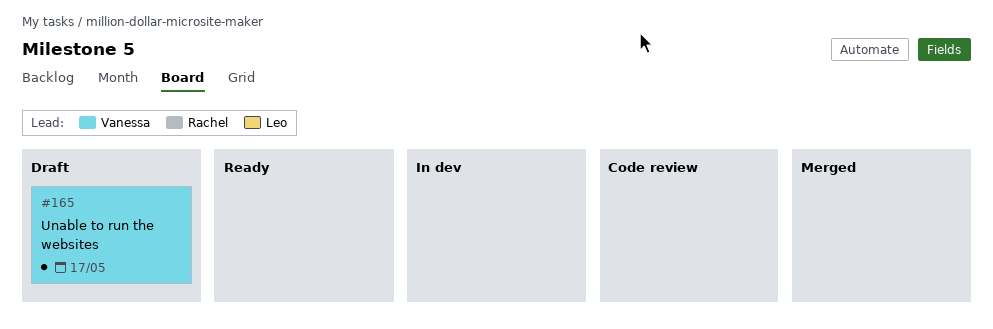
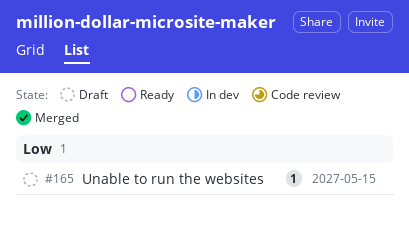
#165, due: May 17 -> May 15

